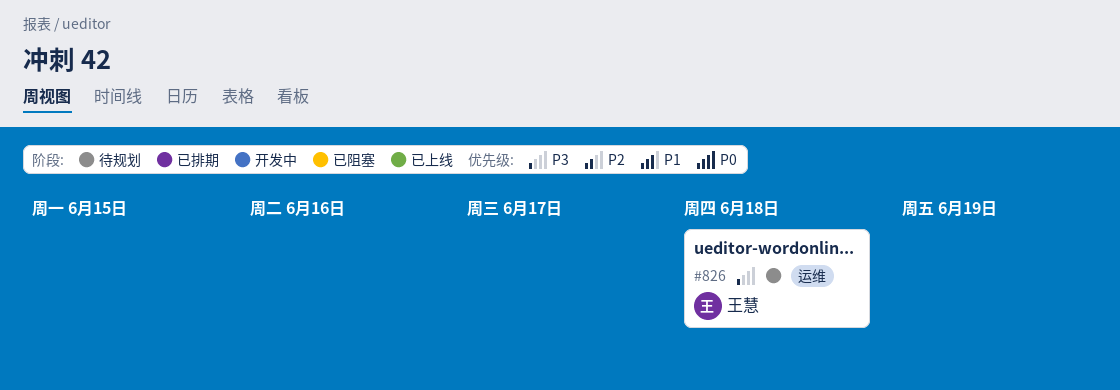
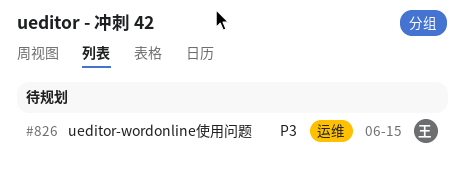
#826, due: Jun 18 -> Jun 15

